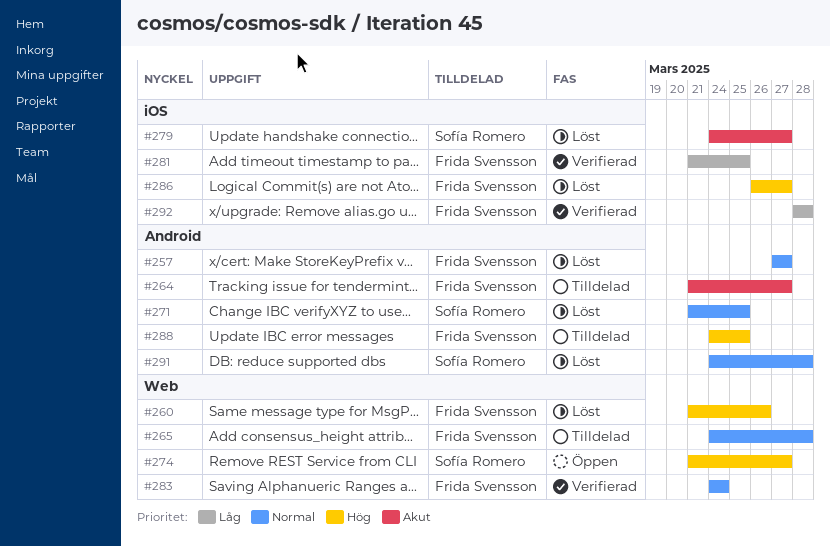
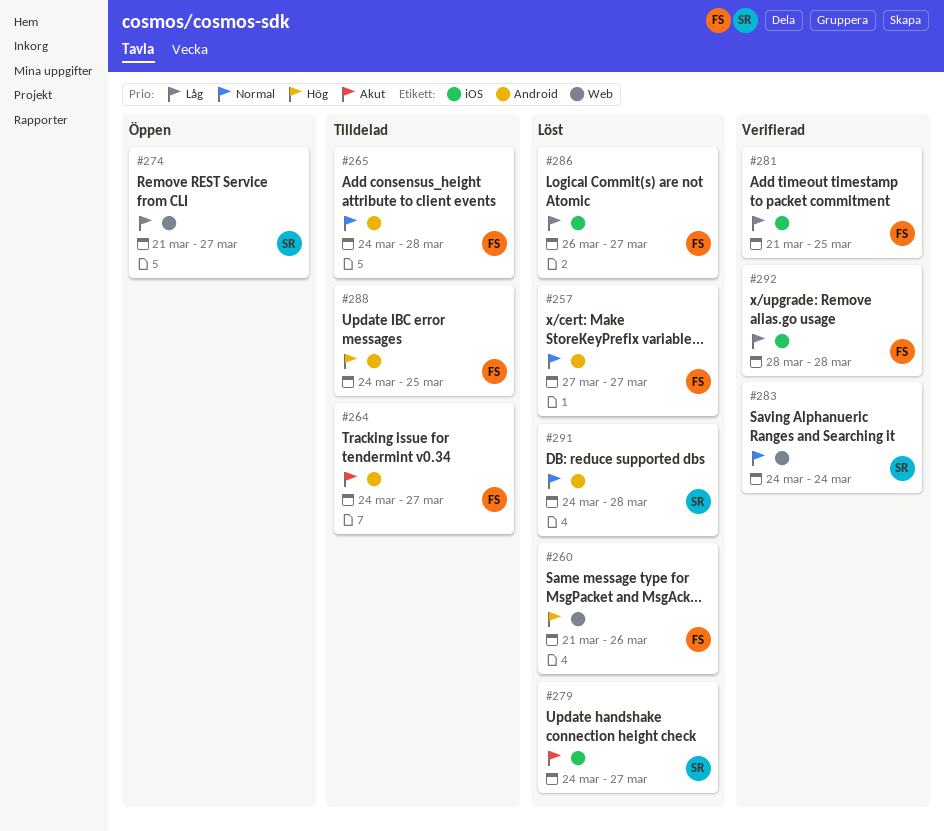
#264, start: Mar 21 -> Mar 24
#265, label: Web -> Android
#271: present -> none
#274, priority: Hög -> Låg
#283, owner: Frida Svensson -> Sofía Romero
#286, priority: Hög -> Låg

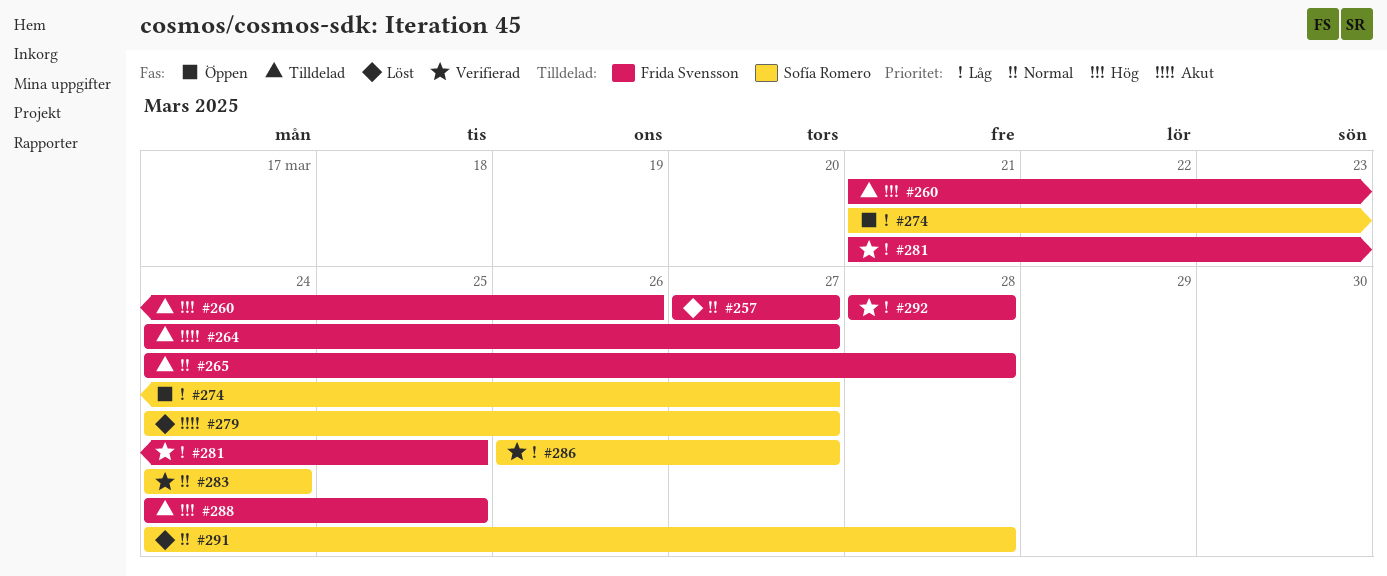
#260, status: Löst -> Tilldelad
#286, status: Löst -> Verifierad
#286, owner: Frida Svensson -> Sofía Romero

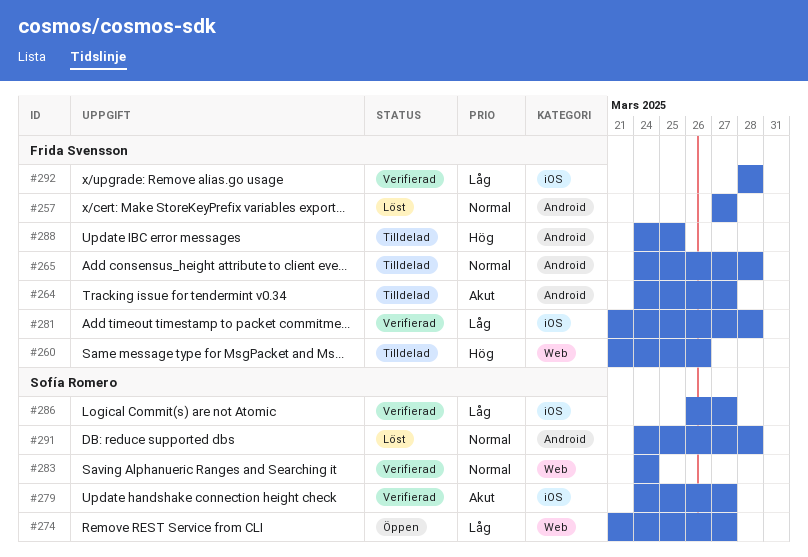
#279, status: Löst -> Verifierad
#281, due: Mar 25 -> Mar 28

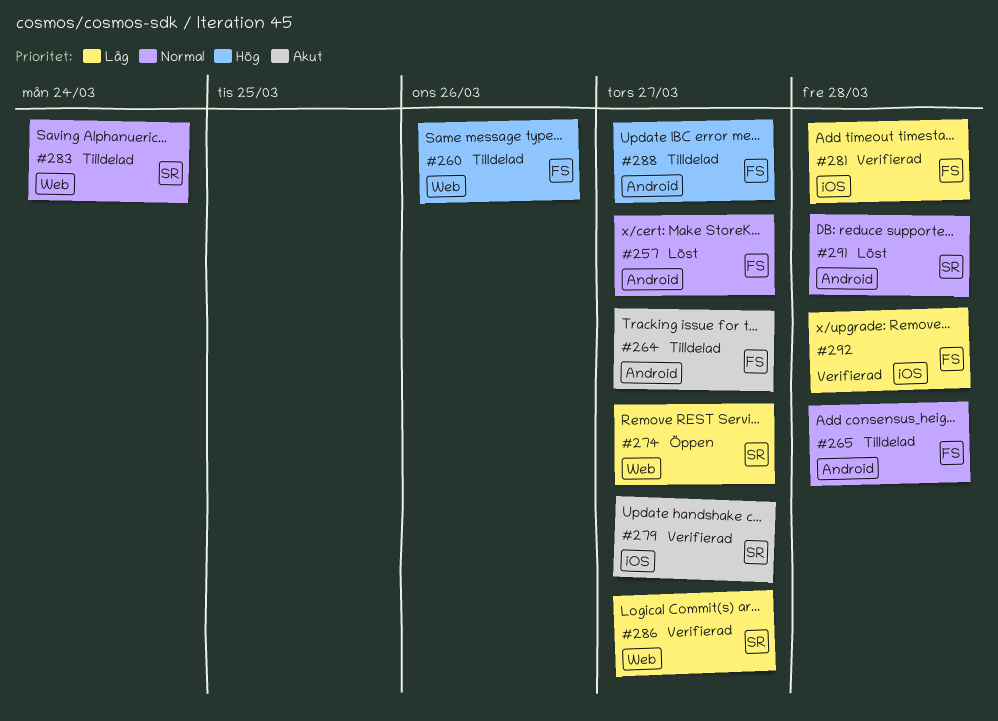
#283, status: Verifierad -> Tilldelad
#286, label: iOS -> Web
#288, due: Mar 25 -> Mar 27

